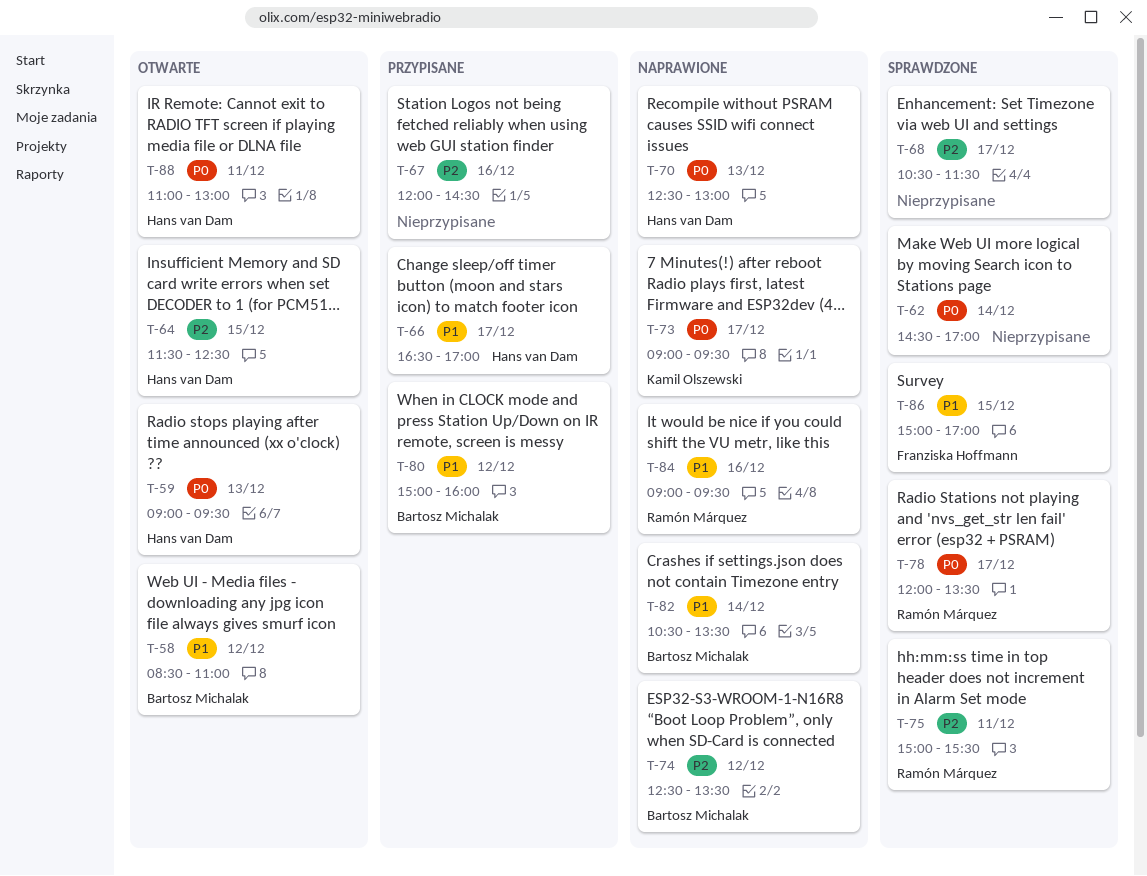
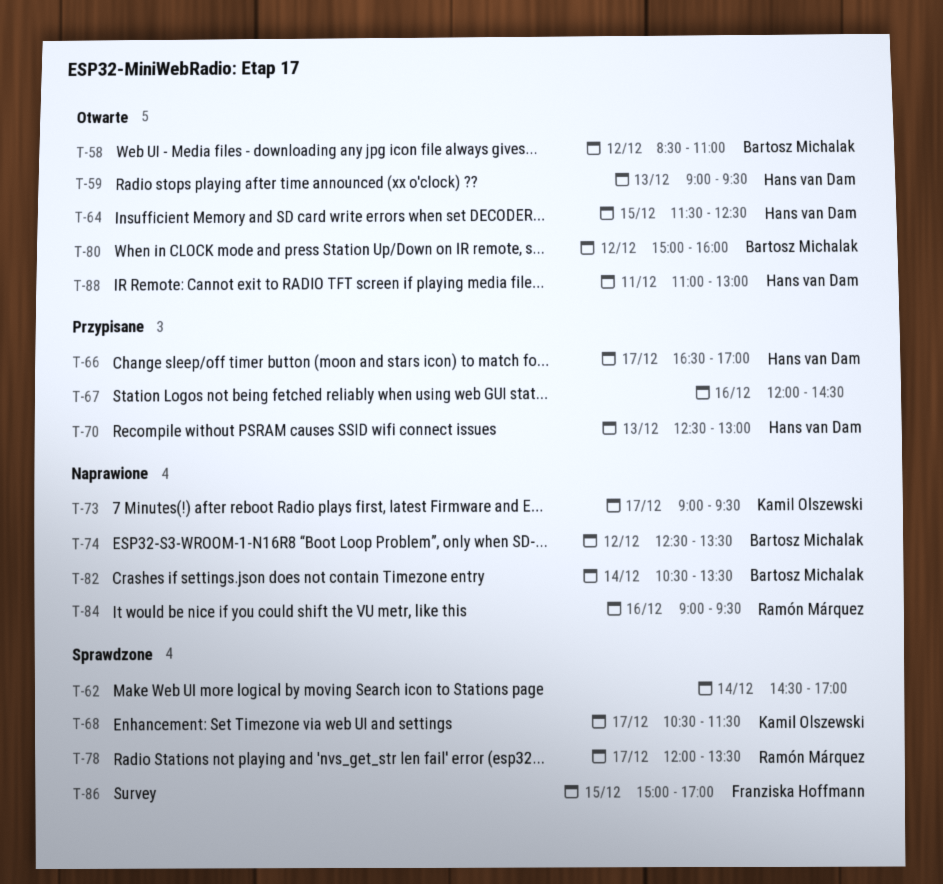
T-68, owner: none -> Kamil Olszewski
T-70, status: Naprawione -> Przypisane
T-75: present -> none
T-80, status: Przypisane -> Otwarte

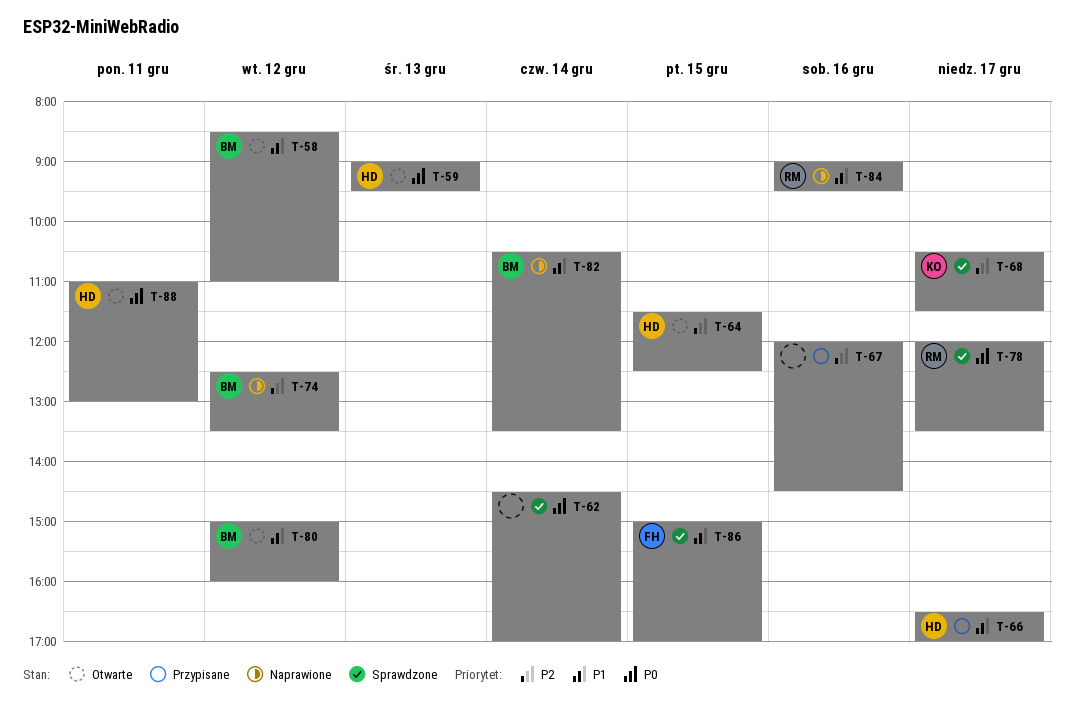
T-70: present -> none
T-73: present -> none

